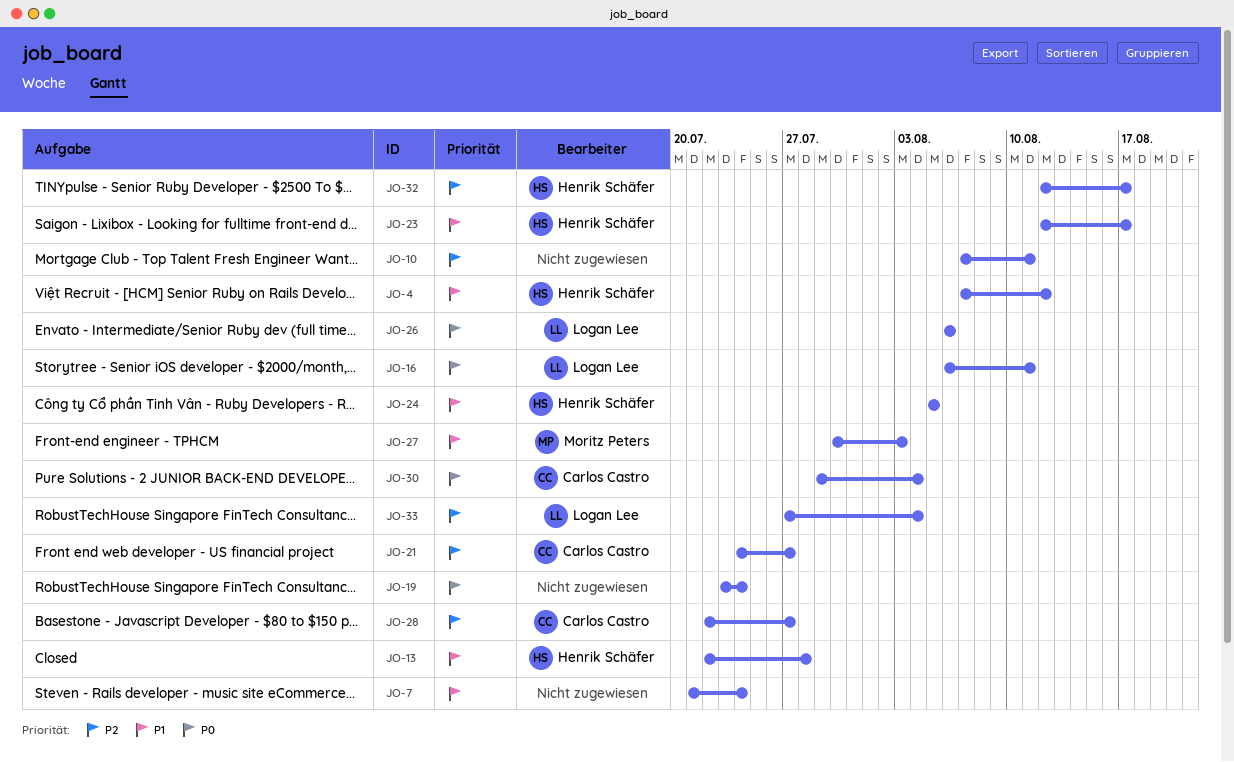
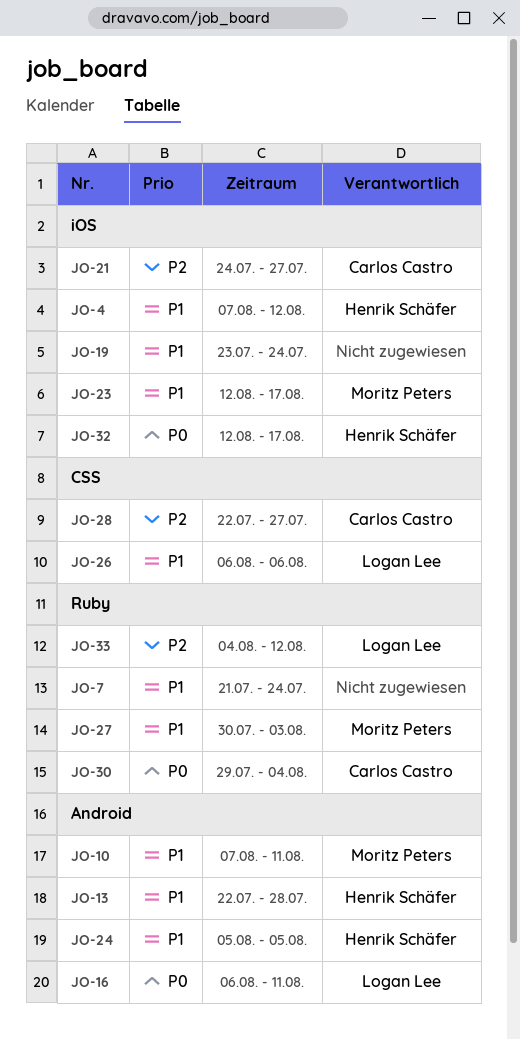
JO-10, owner: none -> Moritz Peters
JO-10, priority: P2 -> P1
JO-19, priority: P0 -> P1
JO-23, owner: Henrik Schäfer -> Moritz Peters
JO-26, priority: P0 -> P1
JO-32, priority: P2 -> P0
JO-33, start: Jul 27 -> Aug 4
JO-33, due: Aug 4 -> Aug 12

